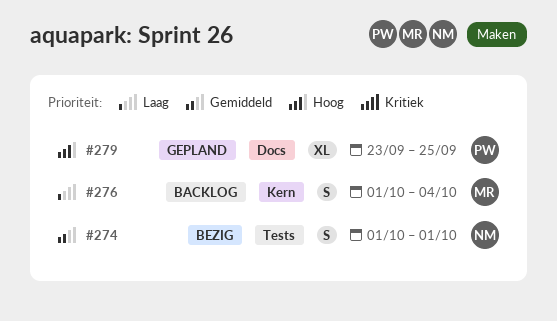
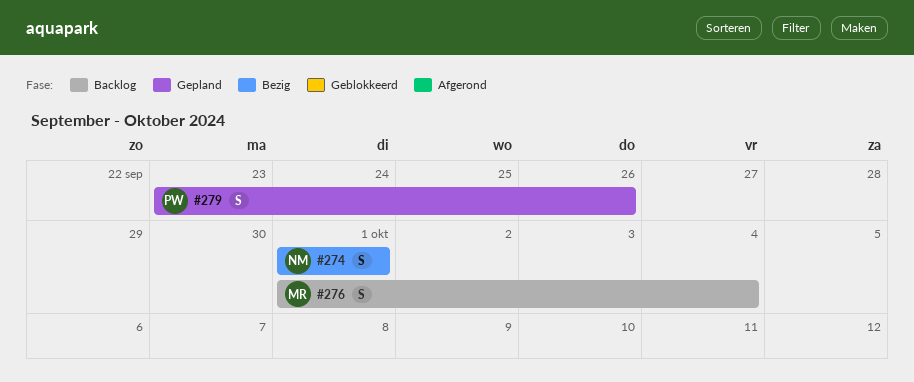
#279, estimate: XL -> S
#279, due: Sep 25 -> Sep 26

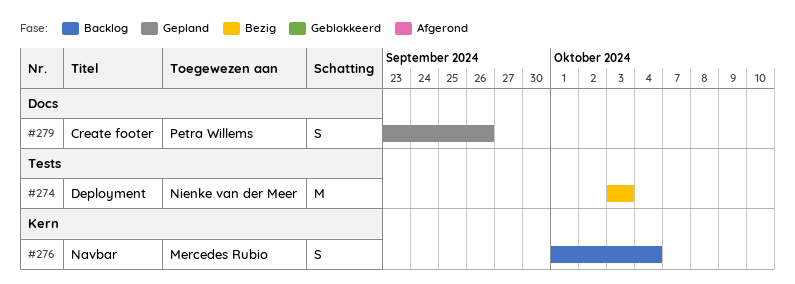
#274, estimate: S -> M
#274, start: Oct 1 -> Oct 3
#274, due: Oct 1 -> Oct 3

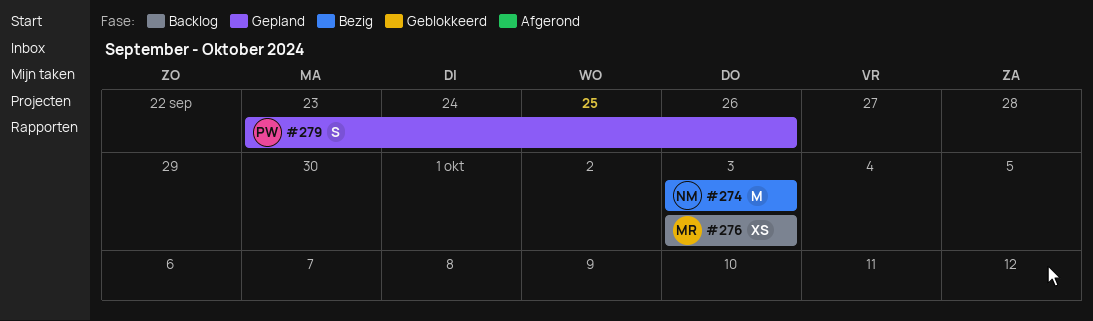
#276, estimate: S -> XS
#276, start: Oct 1 -> Oct 3
#276, due: Oct 4 -> Oct 3

